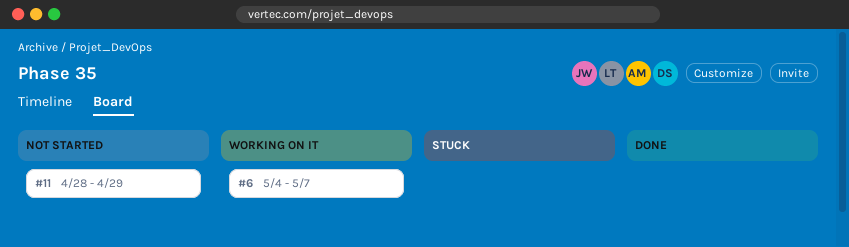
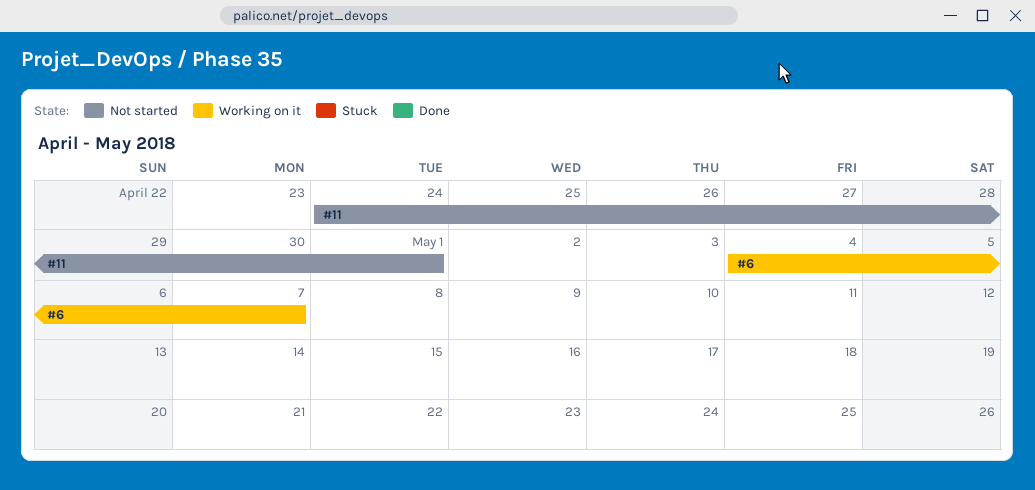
#11, start: Apr 28 -> Apr 24
#11, due: Apr 29 -> May 1

